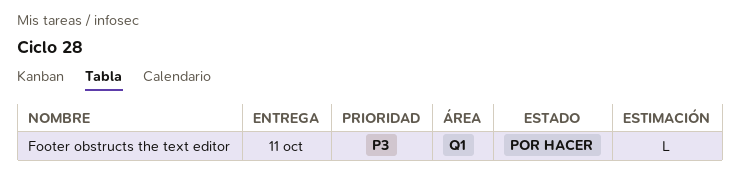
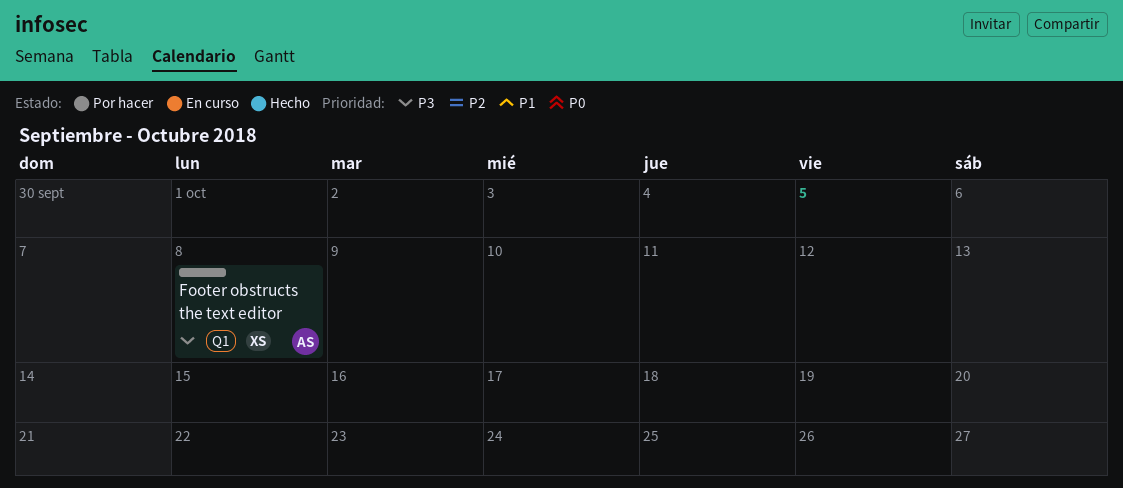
Footer obstructs the text editor, estimate: L -> XS
Footer obstructs the text editor, due: Oct 11 -> Oct 8

